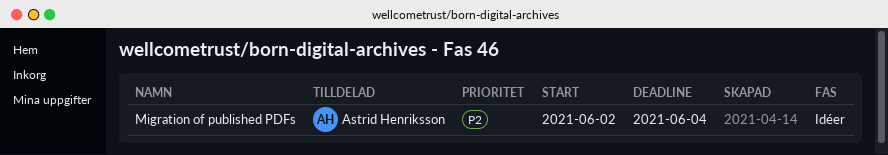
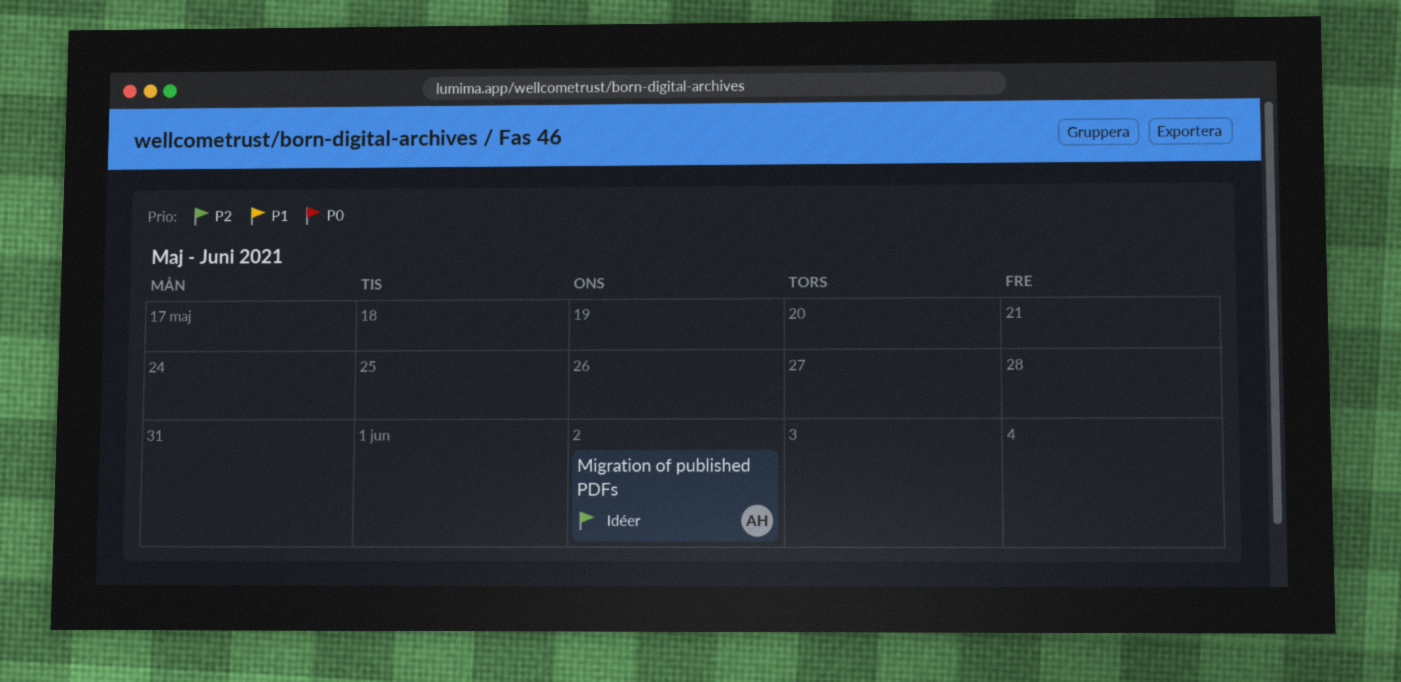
Migration of published PDFs, due: Jun 4 -> Jun 2

